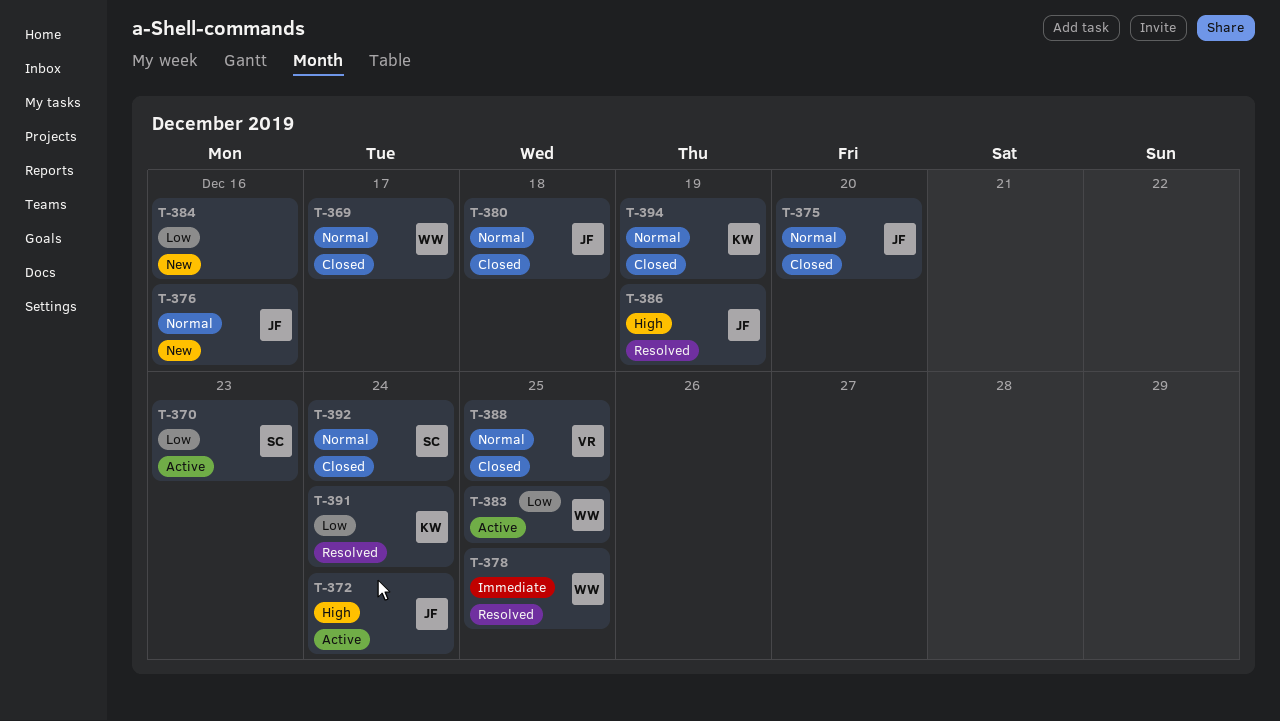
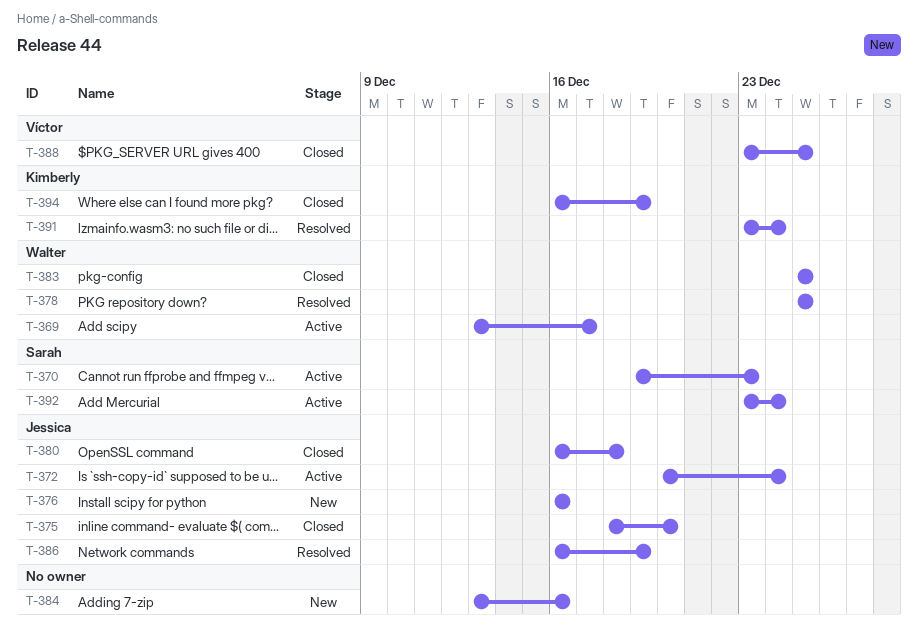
T-369, status: Closed -> Active
T-383, status: Active -> Closed
T-392, status: Closed -> Active

